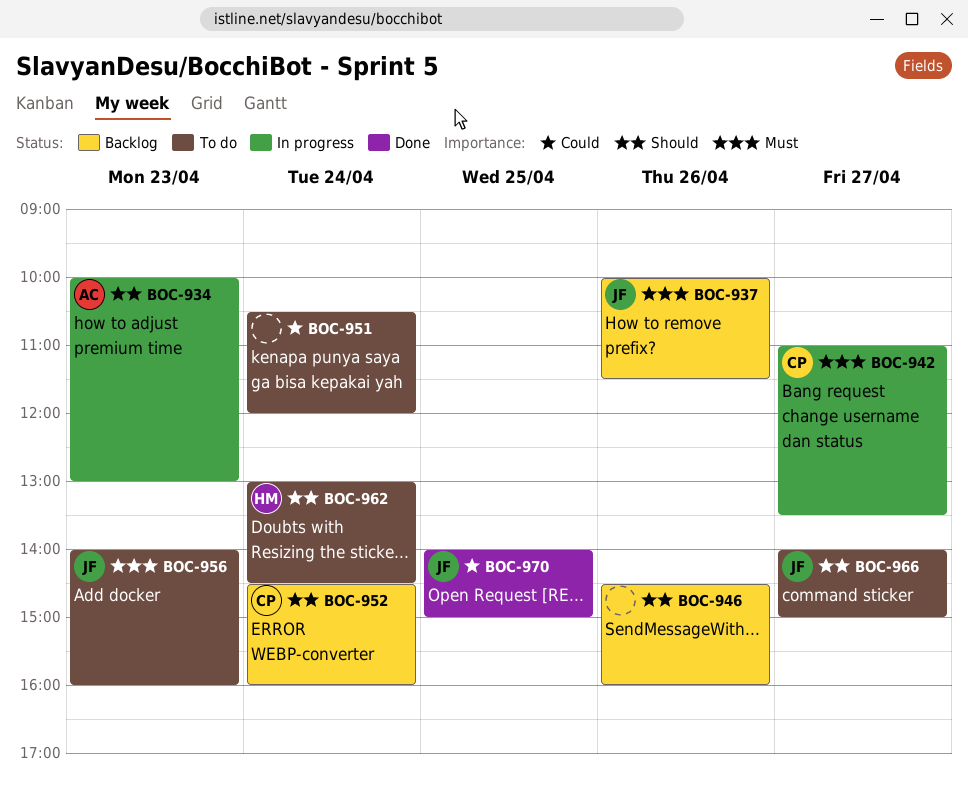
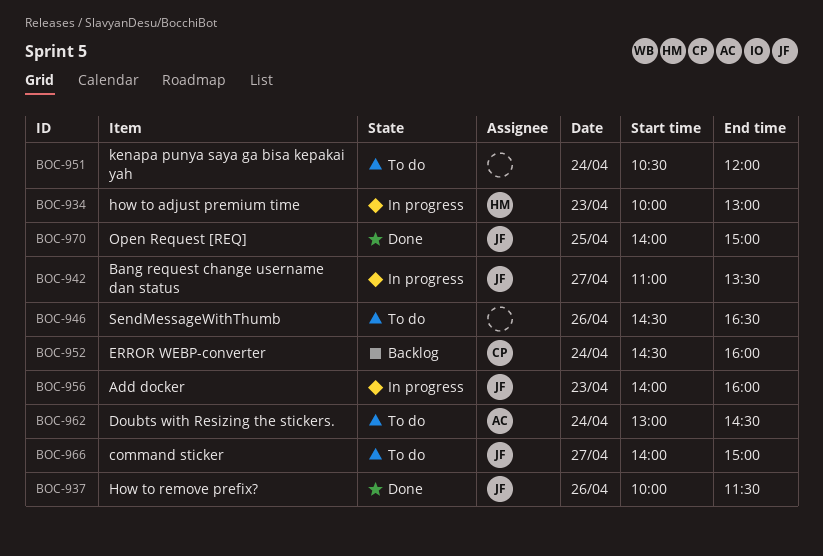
BOC-934, owner: AC -> HM
BOC-937, status: Backlog -> Done
BOC-942, owner: CP -> JF
BOC-946, status: Backlog -> To do
BOC-946, ends: 16:00 -> 16:30
BOC-956, status: To do -> In progress
BOC-962, owner: HM -> AC

